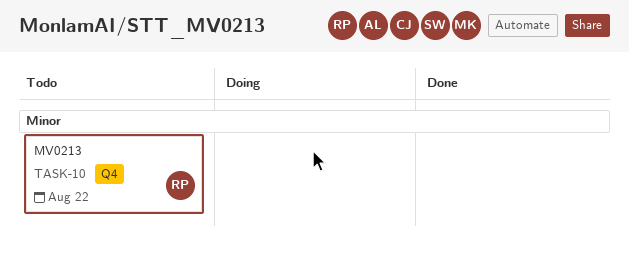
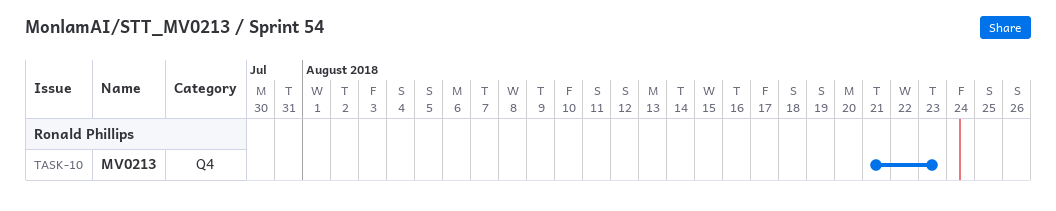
TASK-10, due: Aug 22 -> Aug 23

